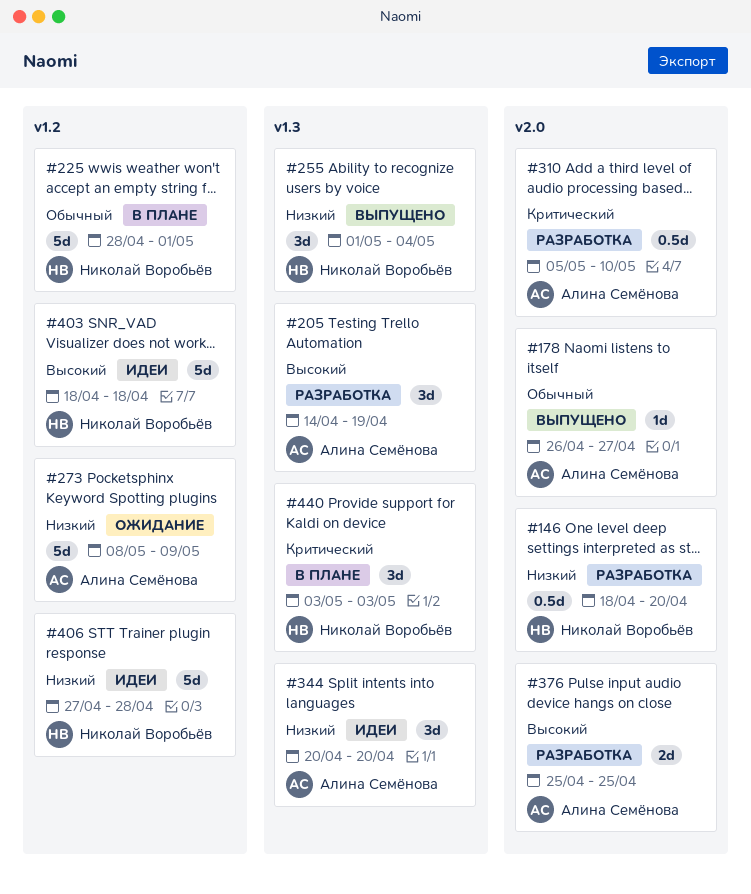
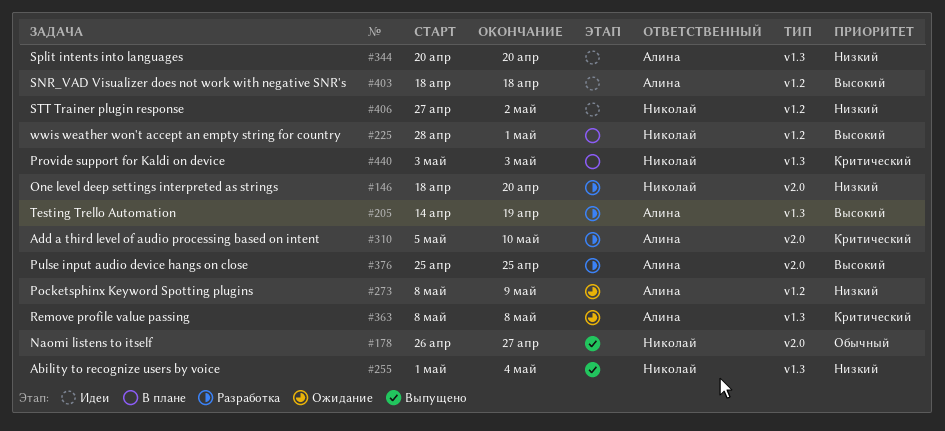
#178, owner: Алина Семёнова -> Николай Воробьёв
#225, priority: Обычный -> Высокий
#363: none -> present
#403, owner: Николай Воробьёв -> Алина Семёнова
#406, due: Apr 28 -> May 2

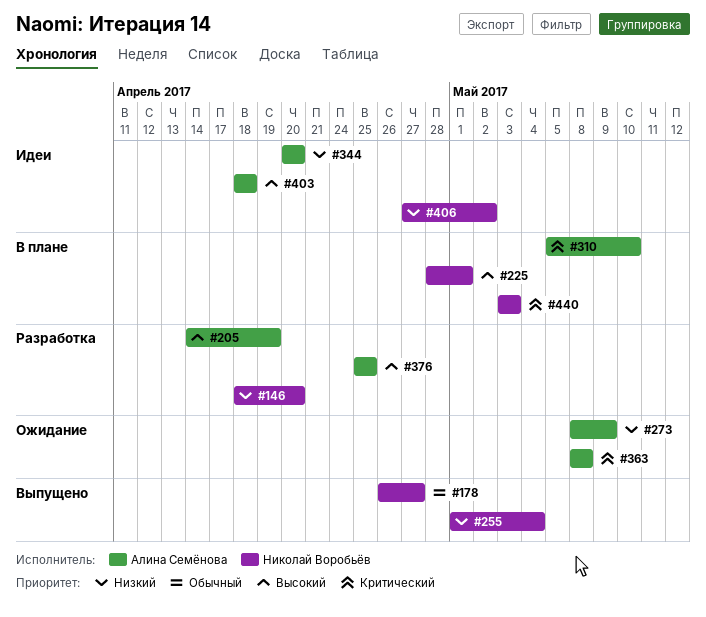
#310, status: Разработка -> В плане

